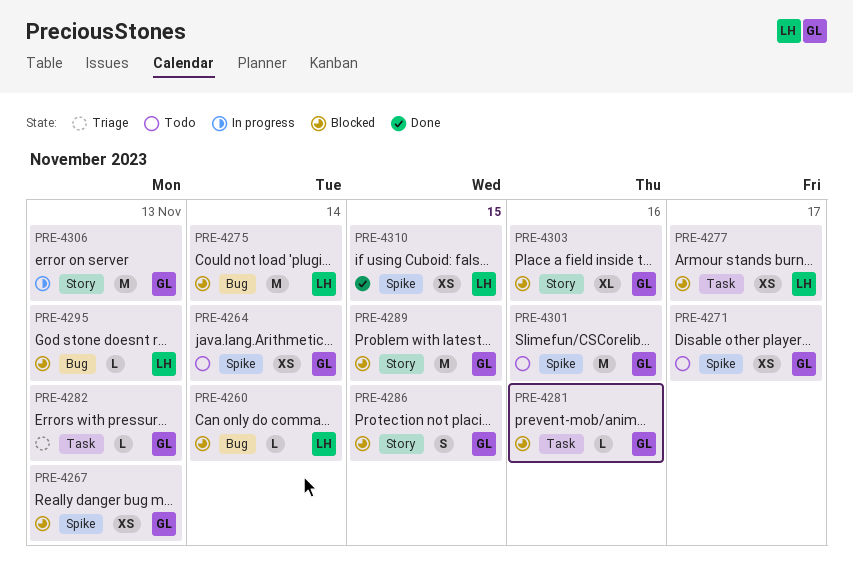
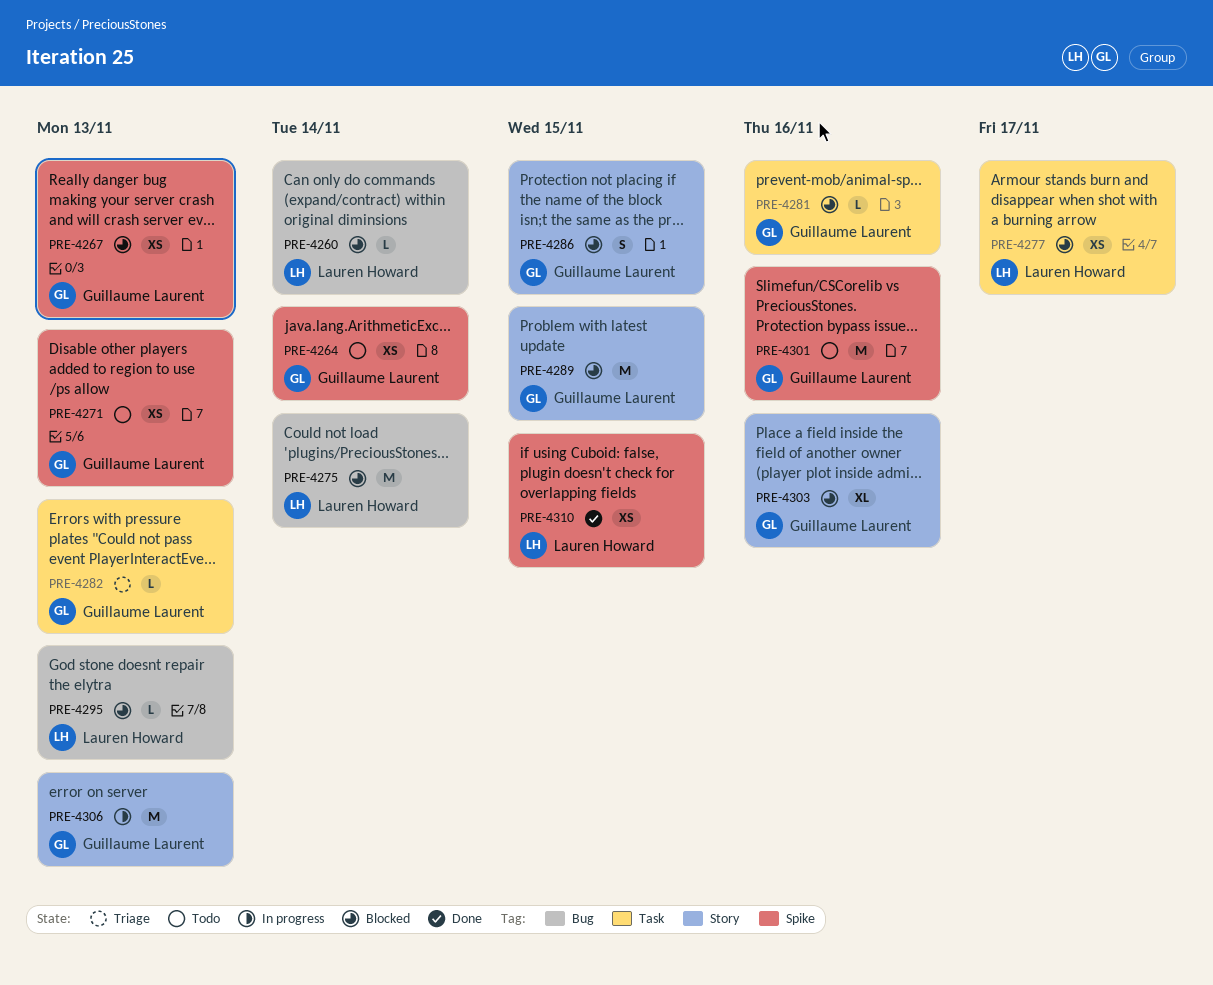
PRE-4271, due: Nov 17 -> Nov 13

